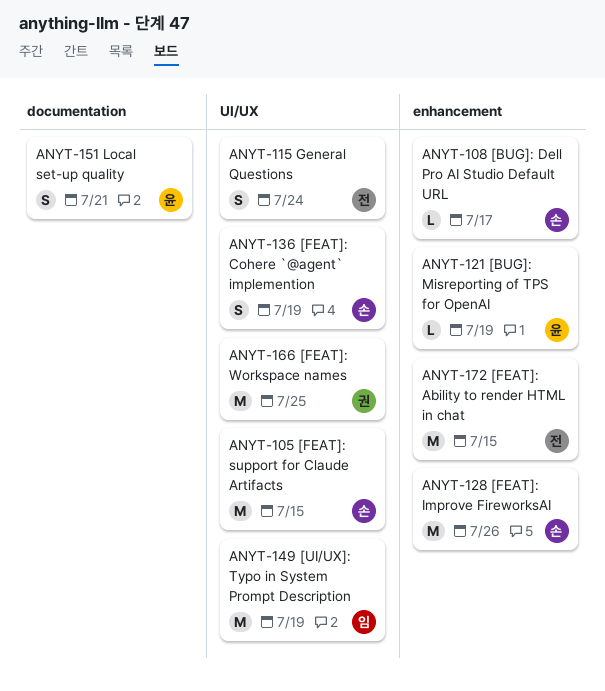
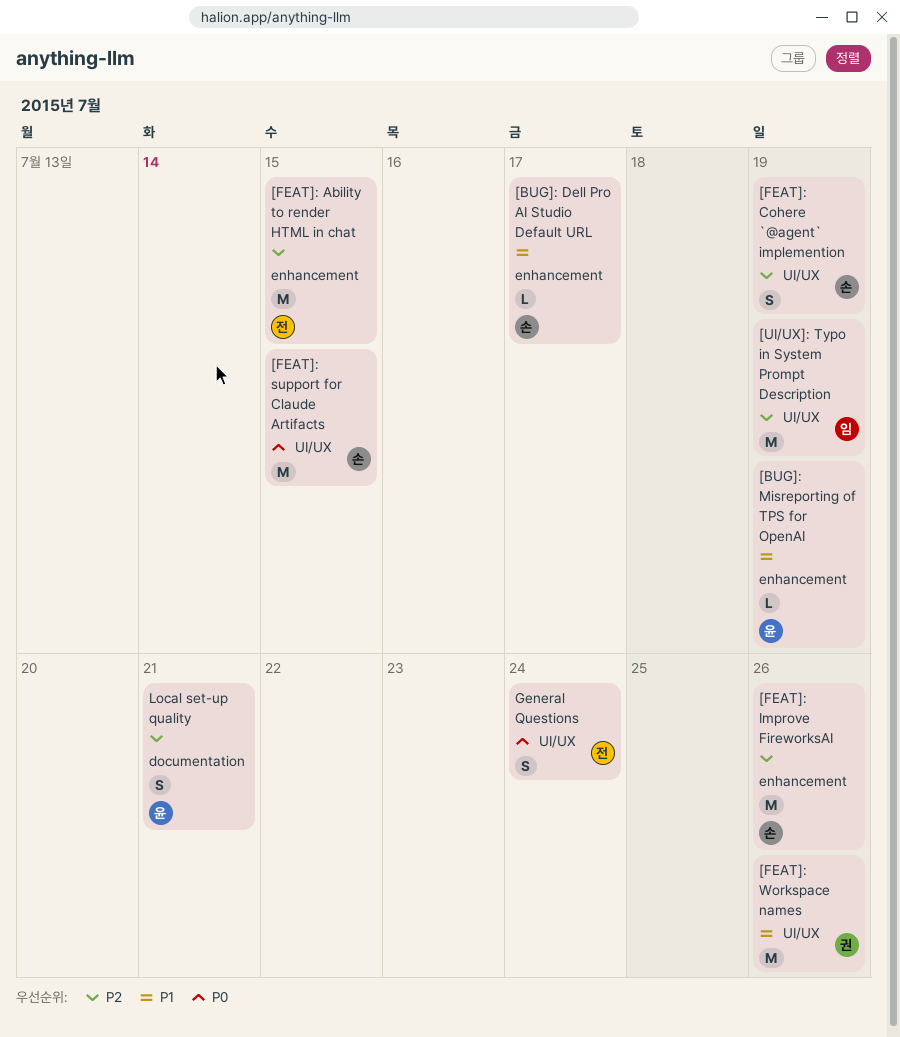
[FEAT]: Workspace names, due: Jul 25 -> Jul 26

